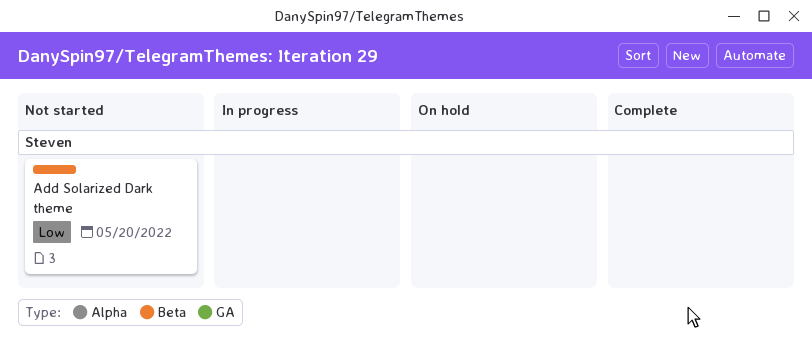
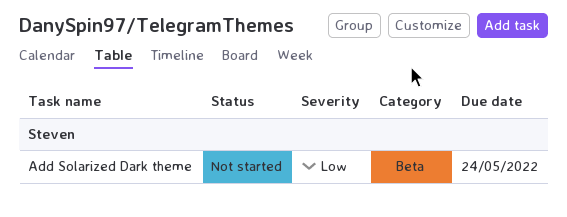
Add Solarized Dark theme, due: May 20 -> May 24

